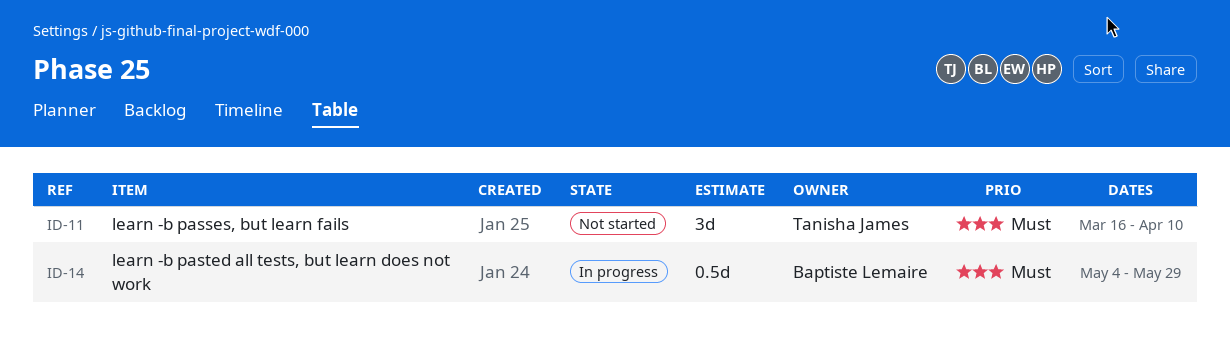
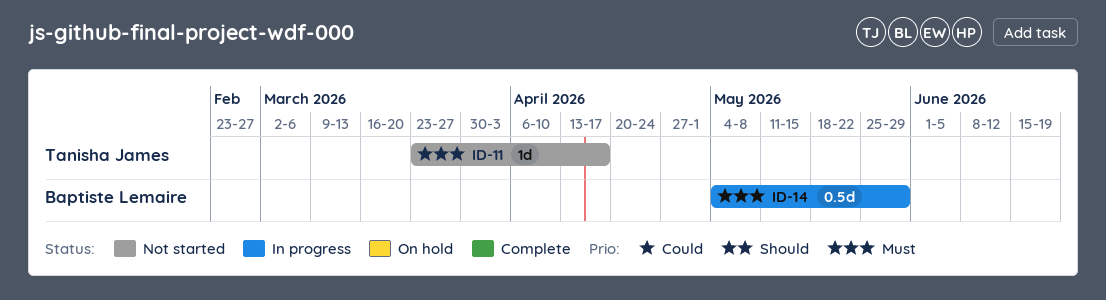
ID-11, estimate: 3d -> 1d
ID-11, start: Mar 16 -> Mar 23
ID-11, due: Apr 10 -> Apr 17

